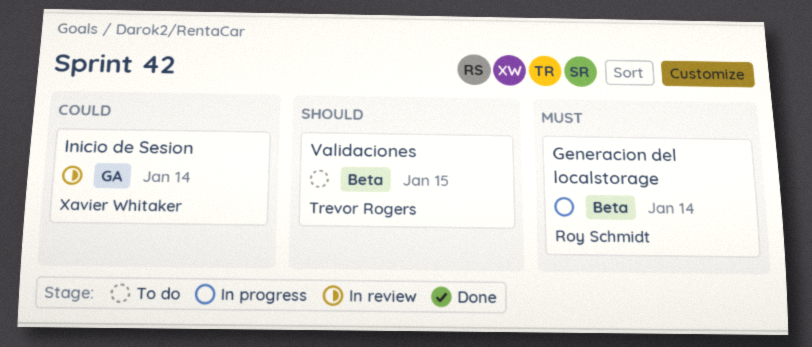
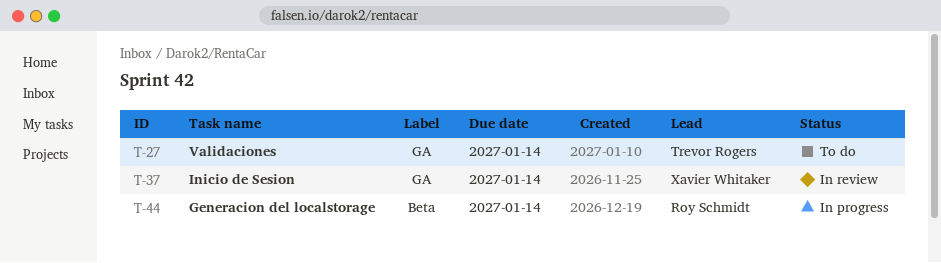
Validaciones, label: Beta -> GA
Validaciones, due: Jan 15 -> Jan 14

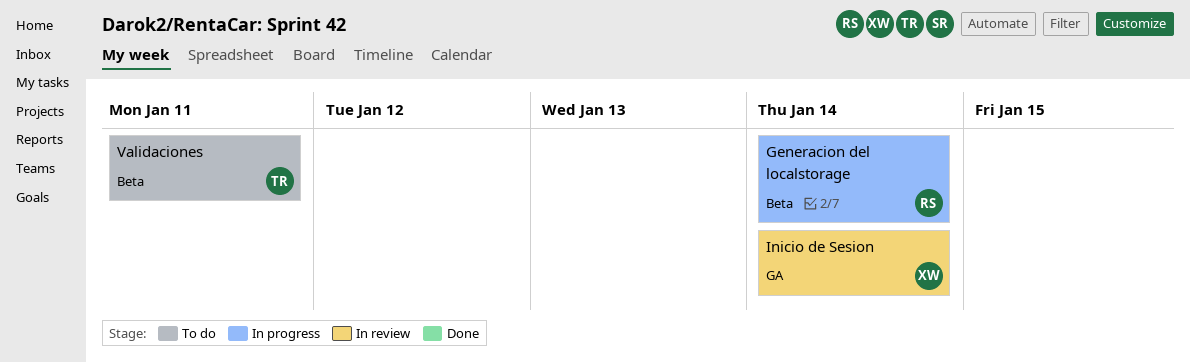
Validaciones, label: GA -> Beta
Validaciones, due: Jan 14 -> Jan 11

